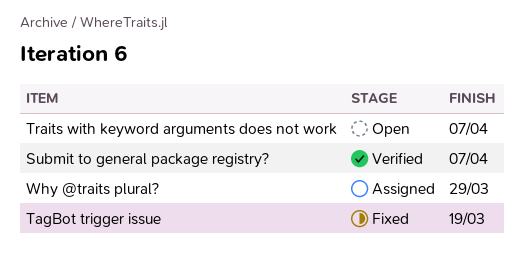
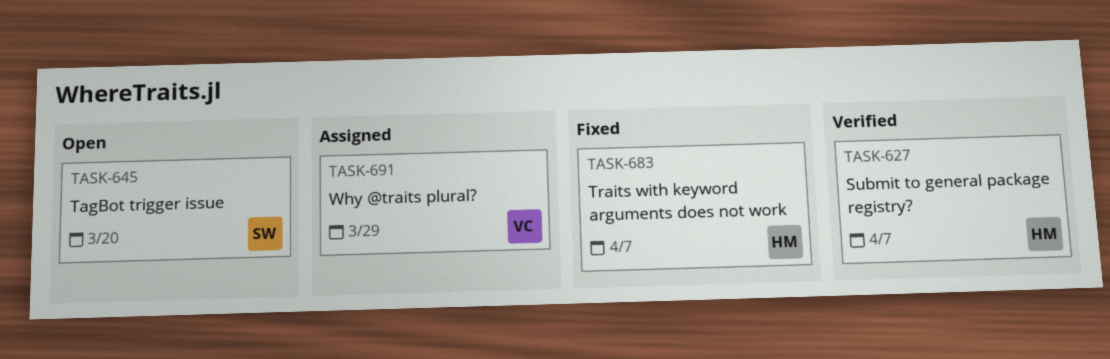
TagBot trigger issue, status: Fixed -> Open
TagBot trigger issue, due: Mar 19 -> Mar 20
Traits with keyword arguments does not work, status: Open -> Fixed

